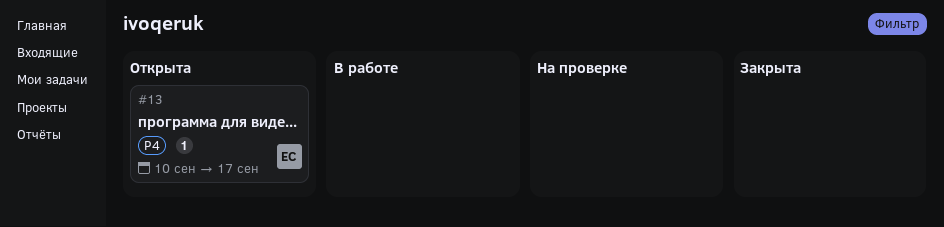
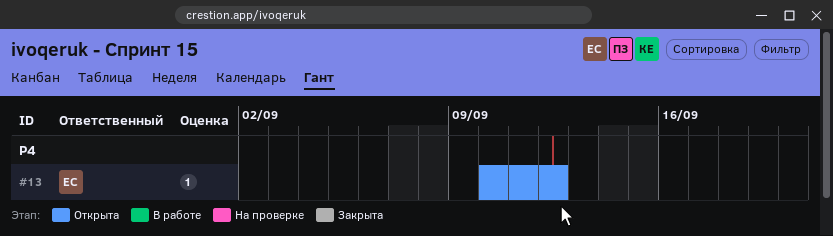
#13, due: Sep 17 -> Sep 12

